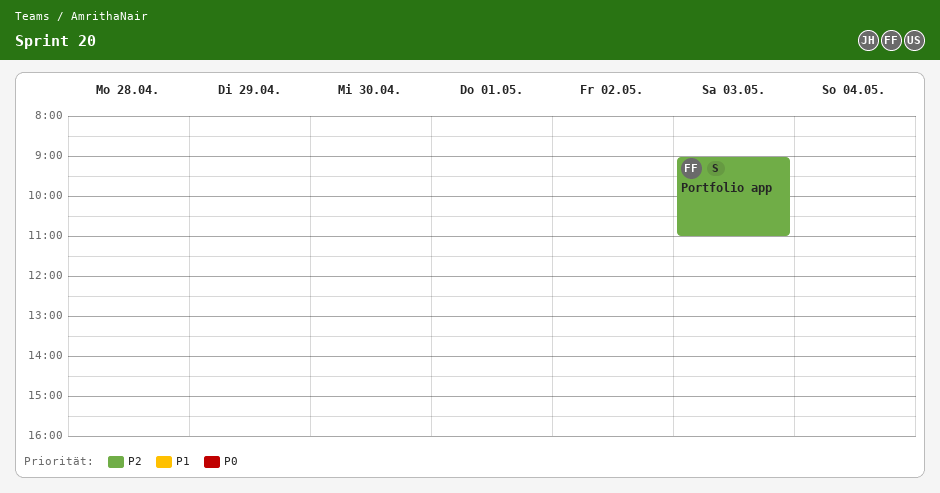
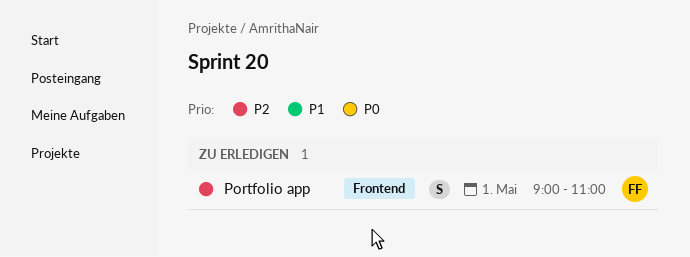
Portfolio app, day: May 3 -> May 1

